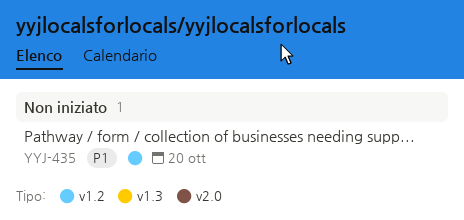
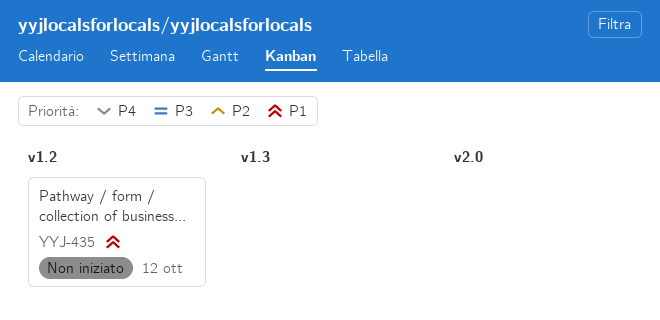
YYJ-435, due: Oct 20 -> Oct 12

